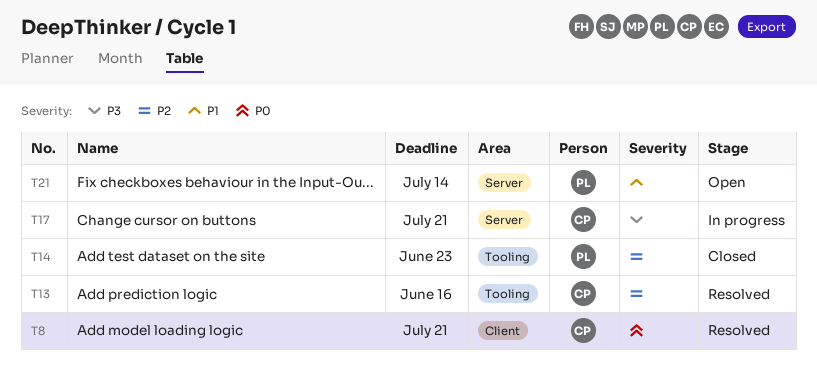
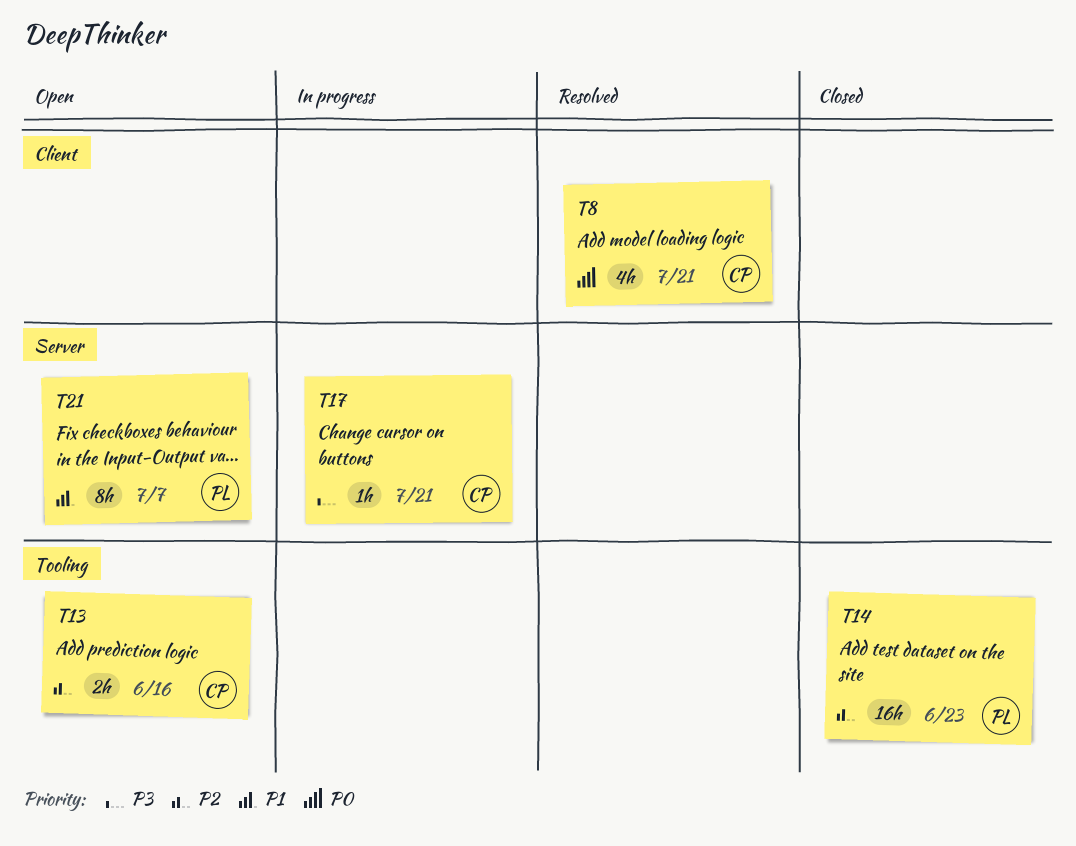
T13, status: Resolved -> Open
T21, due: Jul 14 -> Jul 7

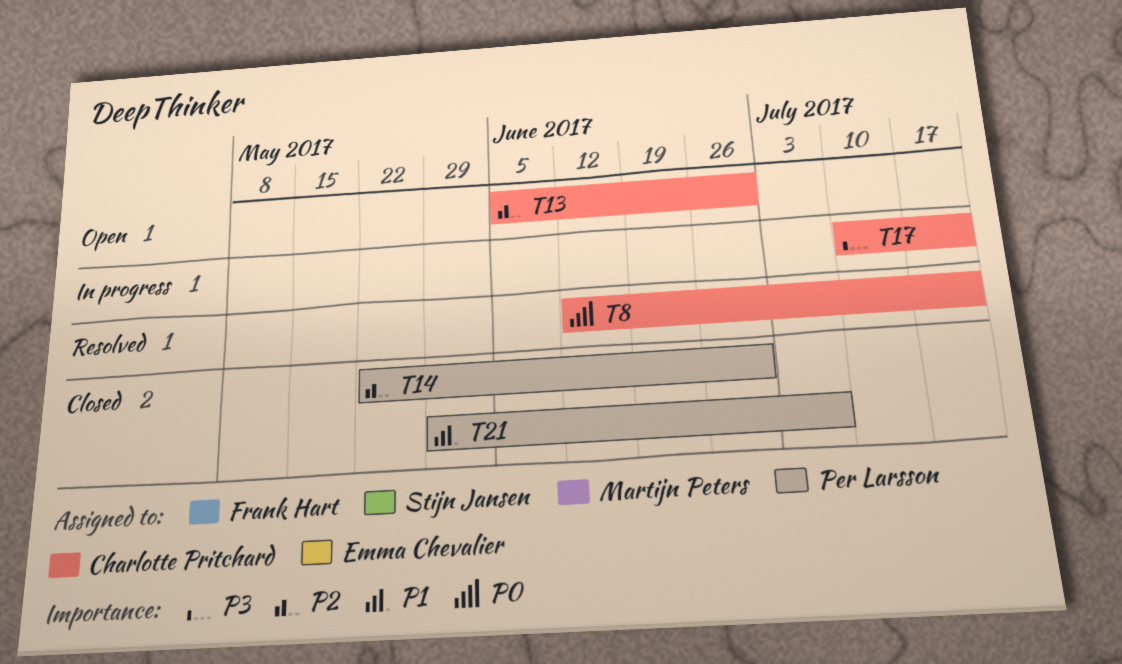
T13, due: Jun 16 -> Jun 30
T14, due: Jun 23 -> Jun 30
T21, status: Open -> Closed

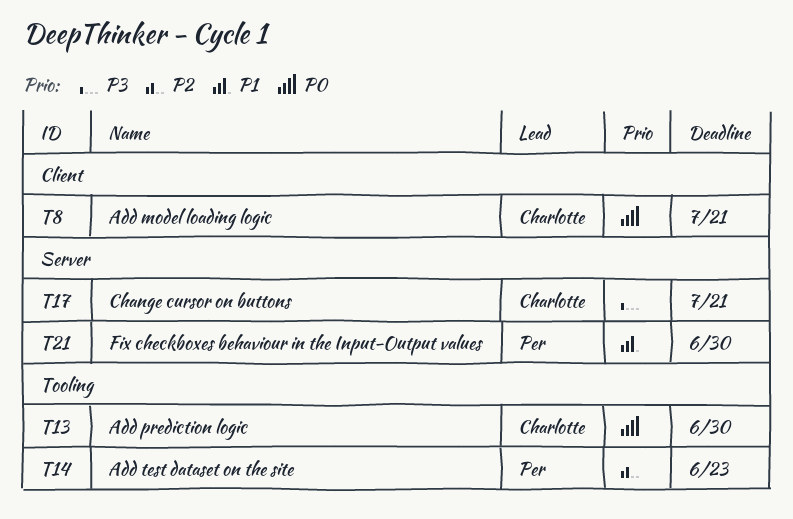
T13, priority: P2 -> P0
T14, due: Jun 30 -> Jun 23
T21, due: Jul 7 -> Jun 30

